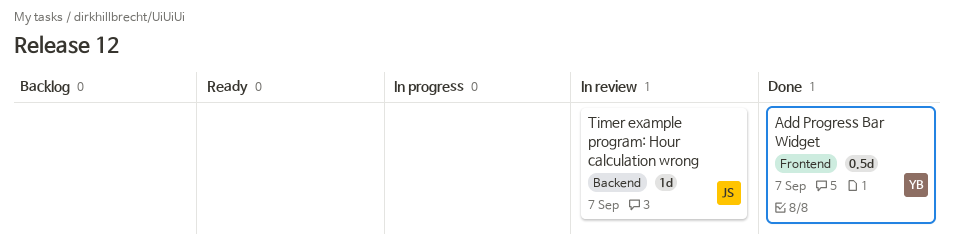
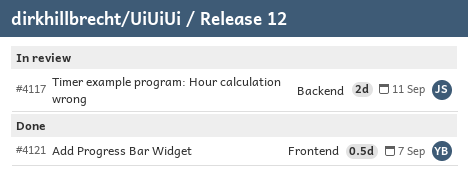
Timer example program: Hour calculation wrong, estimate: 1d -> 2d
Timer example program: Hour calculation wrong, due: Sep 7 -> Sep 11

